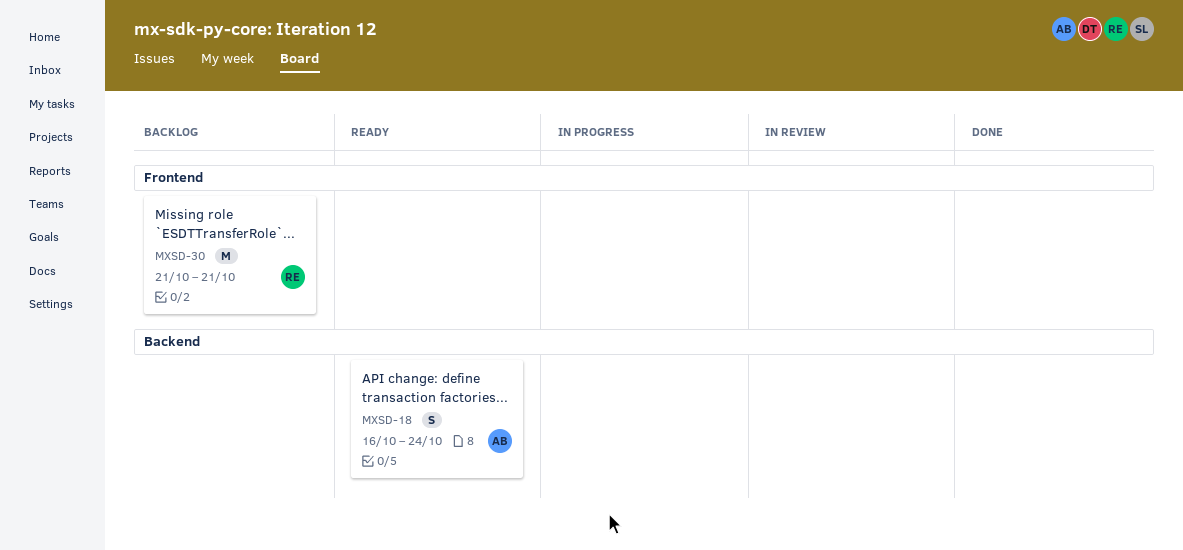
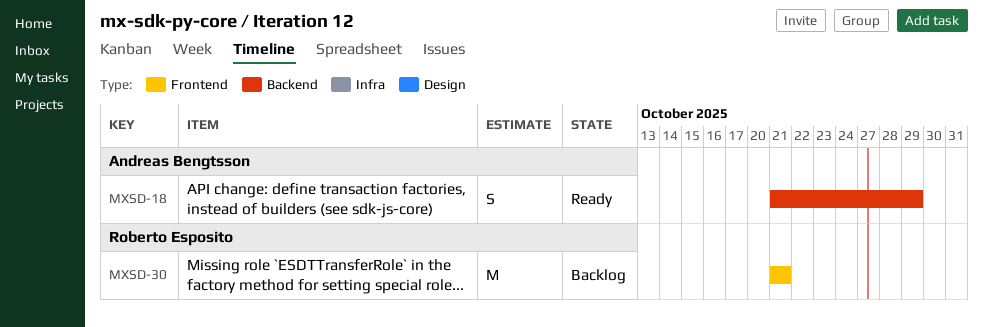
MXSD-18, start: Oct 16 -> Oct 21
MXSD-18, due: Oct 24 -> Oct 29

